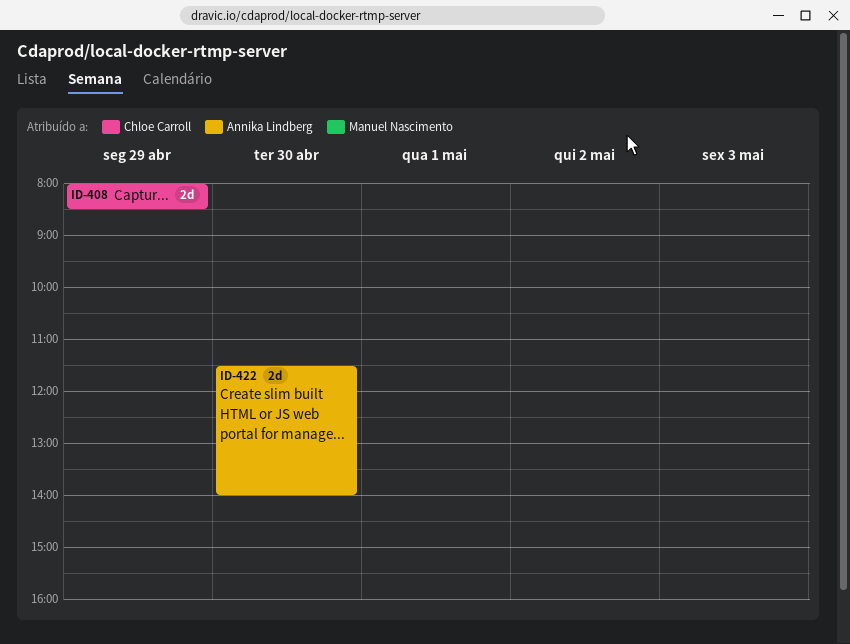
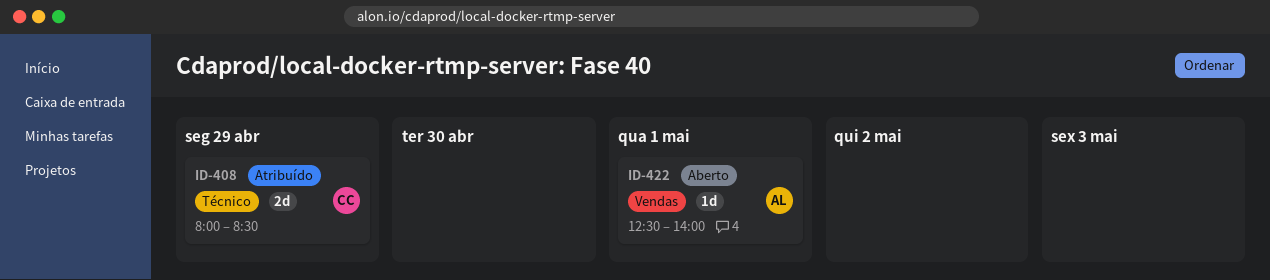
ID-422, estimate: 2d -> 1d
ID-422, day: Apr 30 -> May 1
ID-422, begins: 11:30 -> 12:30

